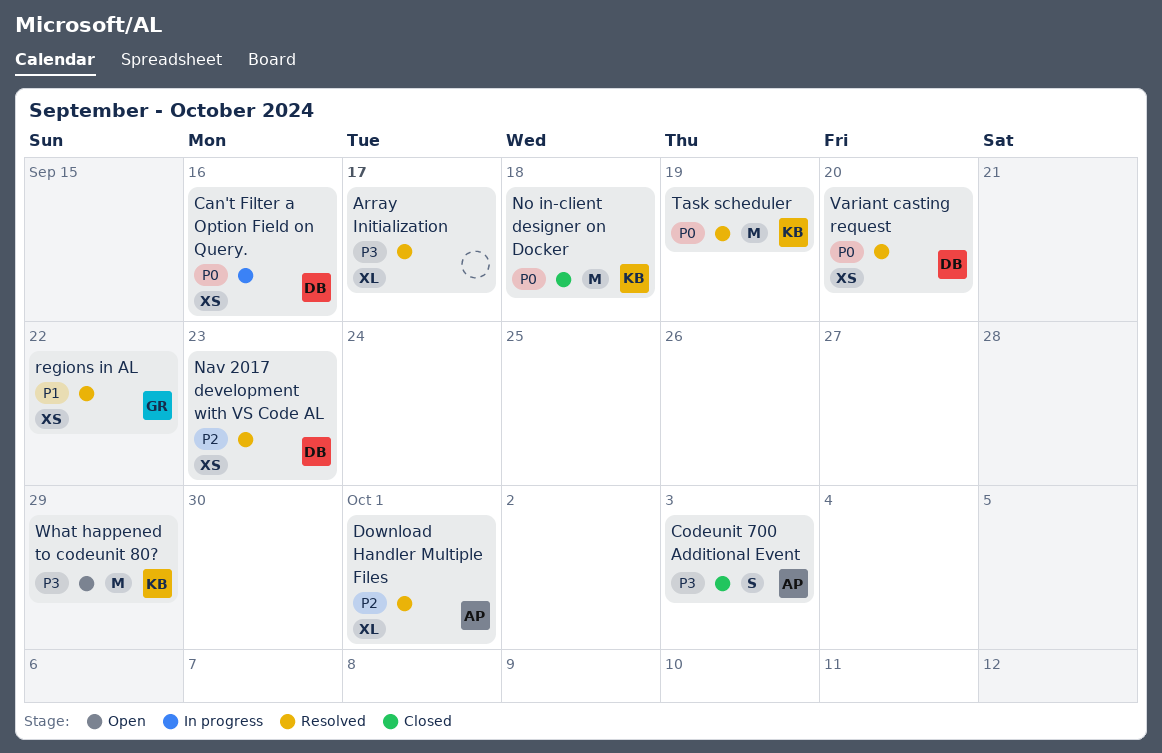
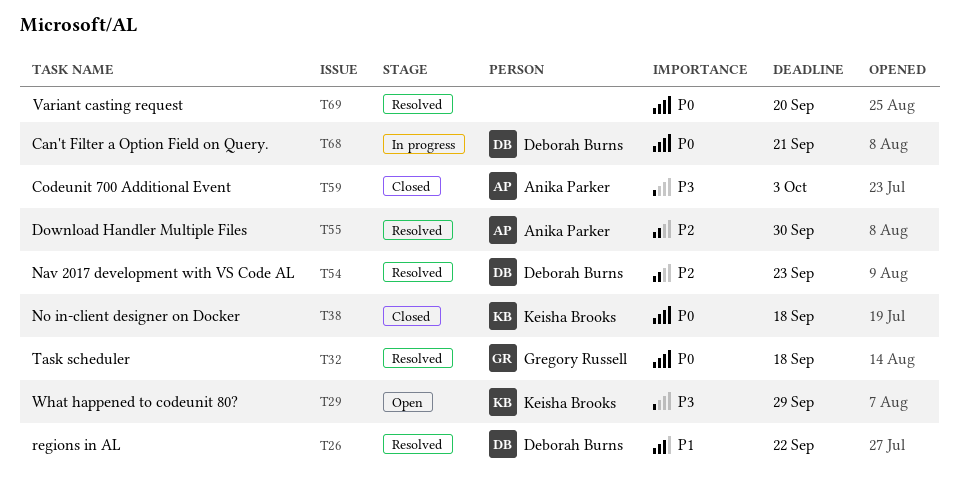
Array Initialization: present -> none
Can't Filter a Option Field on Query., due: Sep 16 -> Sep 21
Download Handler Multiple Files, due: Oct 1 -> Sep 30
regions in AL, owner: Gregory Russell -> Deborah Burns
Task scheduler, owner: Keisha Brooks -> Gregory Russell
Task scheduler, due: Sep 19 -> Sep 18
Variant casting request, owner: Deborah Burns -> none

